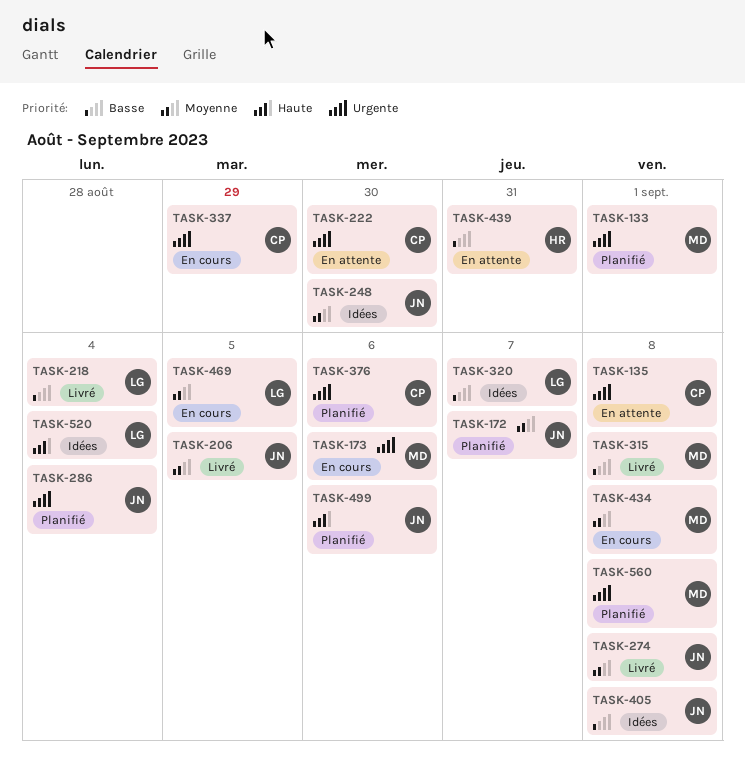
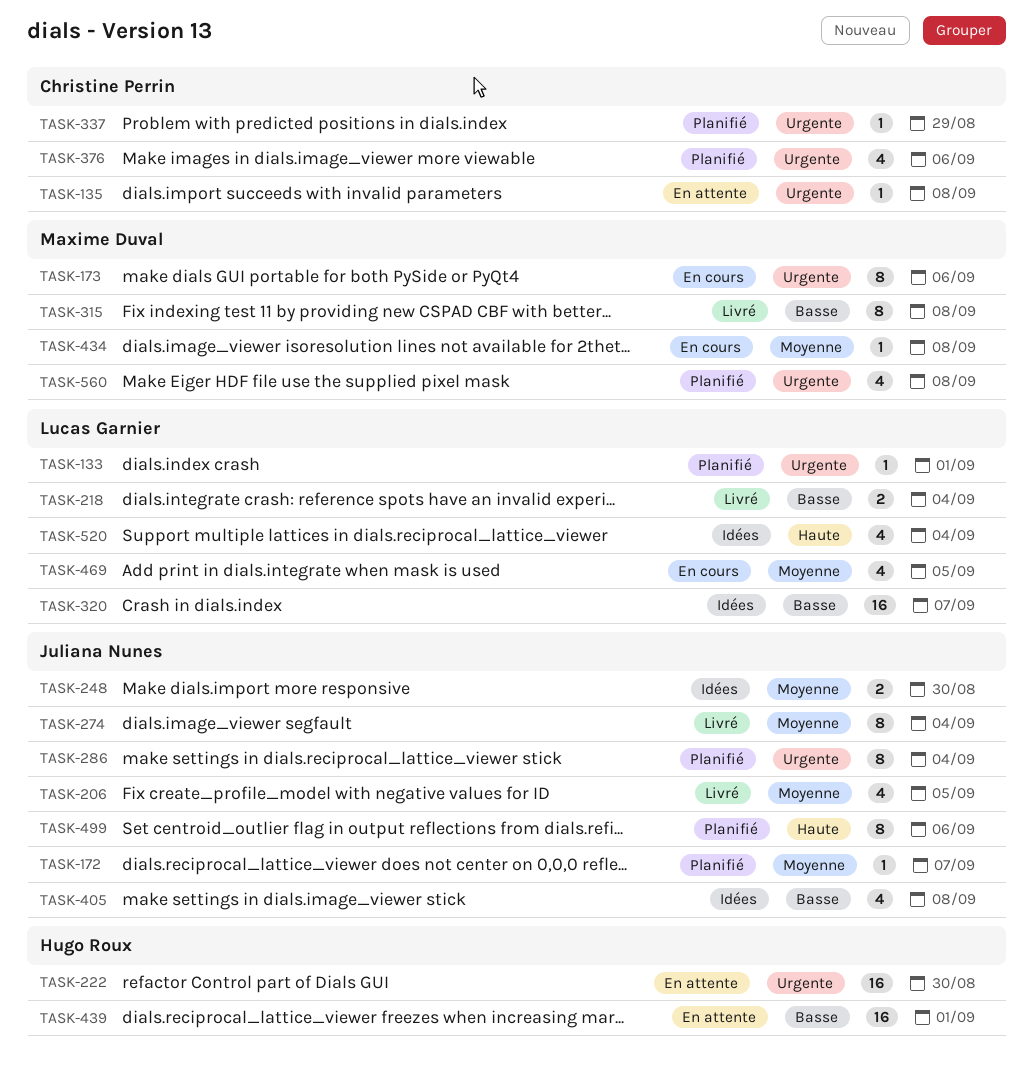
TASK-133, owner: Maxime Duval -> Lucas Garnier
TASK-222, owner: Christine Perrin -> Hugo Roux
TASK-274, due: Sep 8 -> Sep 4
TASK-337, status: En cours -> Planifié
TASK-439, due: Aug 31 -> Sep 1

